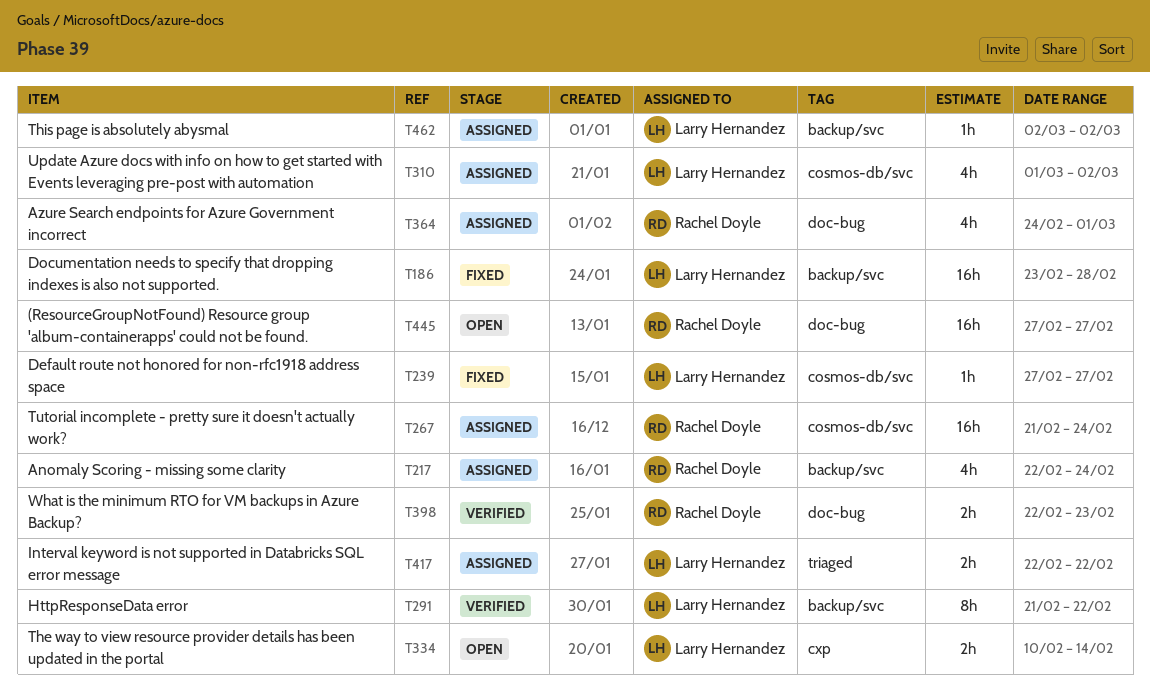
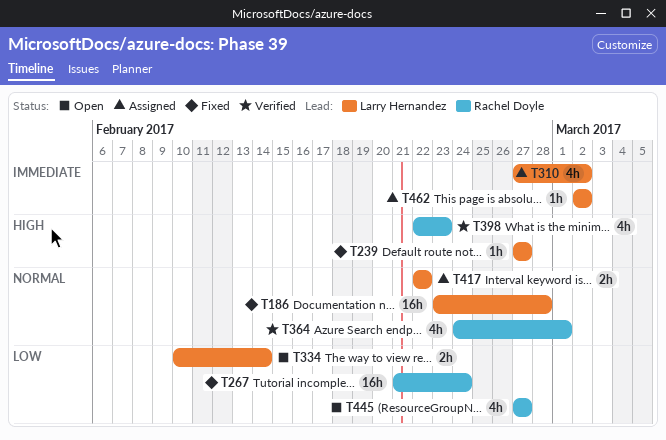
T217: present -> none
T267, status: Assigned -> Fixed
T291: present -> none
T310, start: Mar 1 -> Feb 27
T364, status: Assigned -> Verified
T398, estimate: 2h -> 4h
T445, estimate: 16h -> 4h

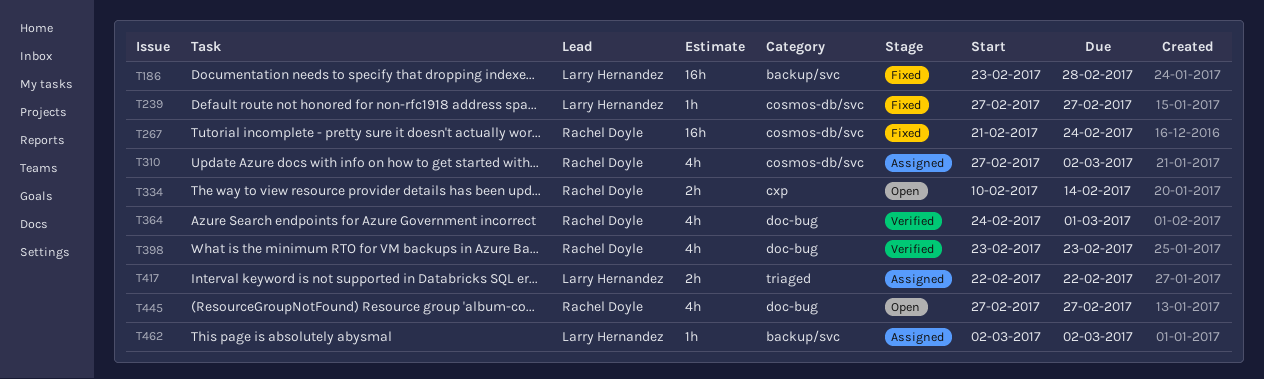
T310, owner: Larry Hernandez -> Rachel Doyle
T334, owner: Larry Hernandez -> Rachel Doyle
T398, start: Feb 22 -> Feb 23

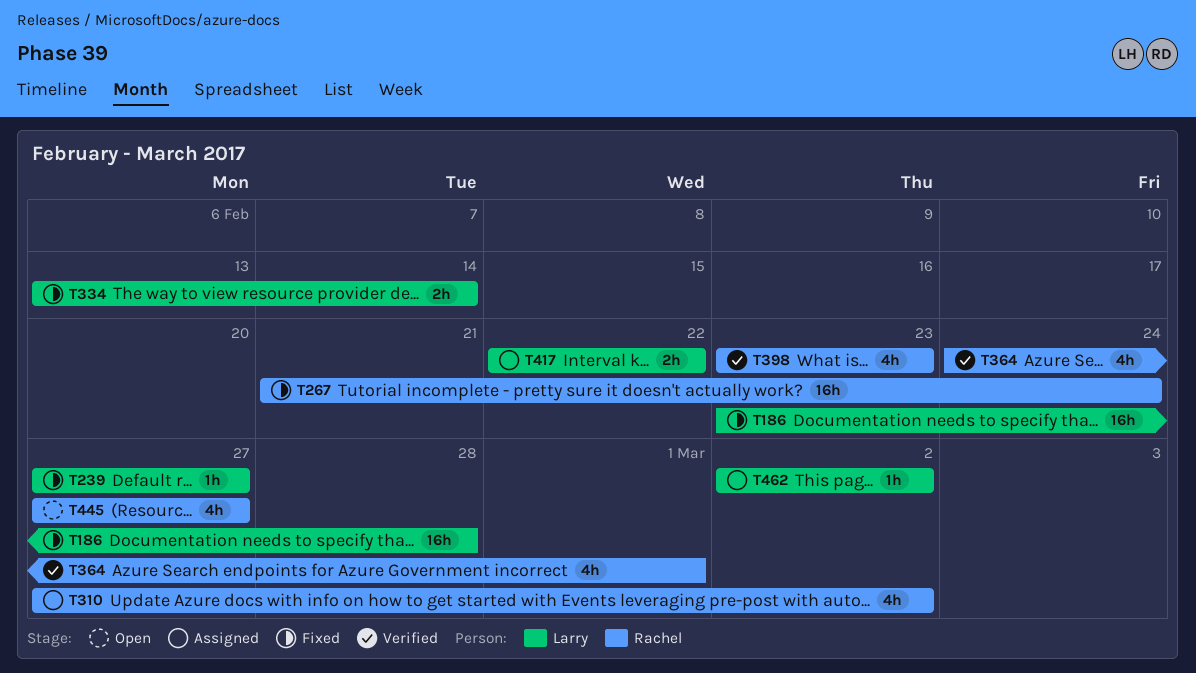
T334, status: Open -> Fixed
T334, owner: Rachel Doyle -> Larry Hernandez
T334, start: Feb 10 -> Feb 13

